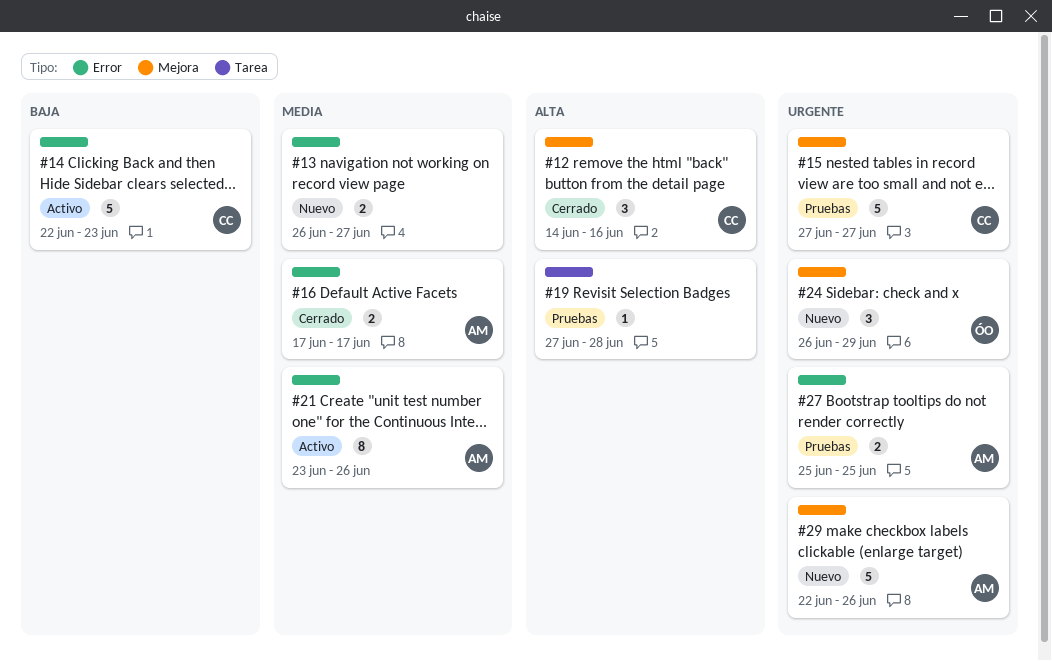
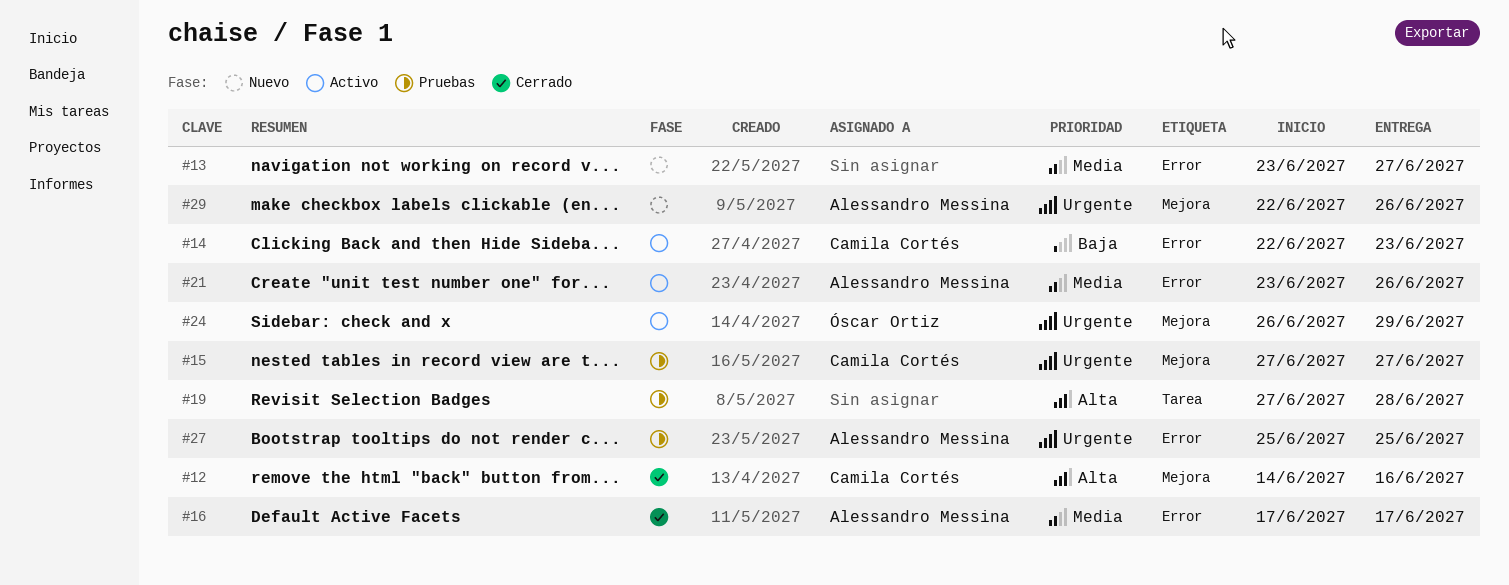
#13, start: Jun 26 -> Jun 23
#24, status: Nuevo -> Activo

